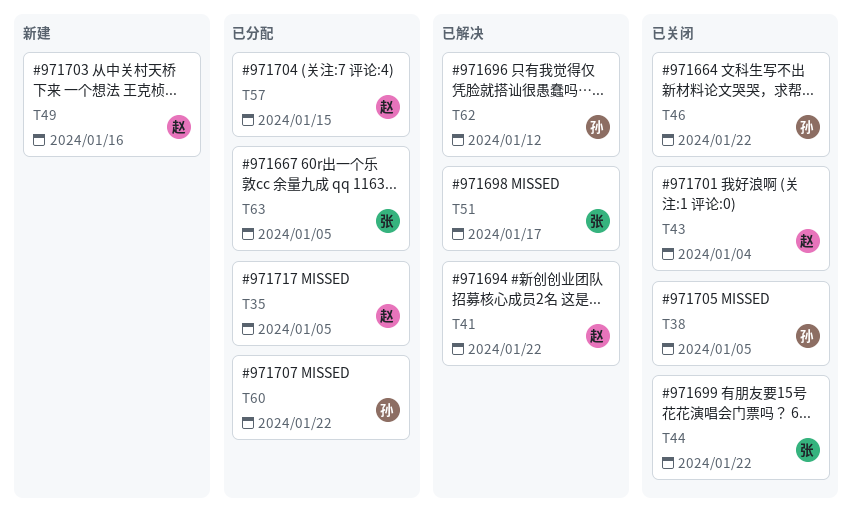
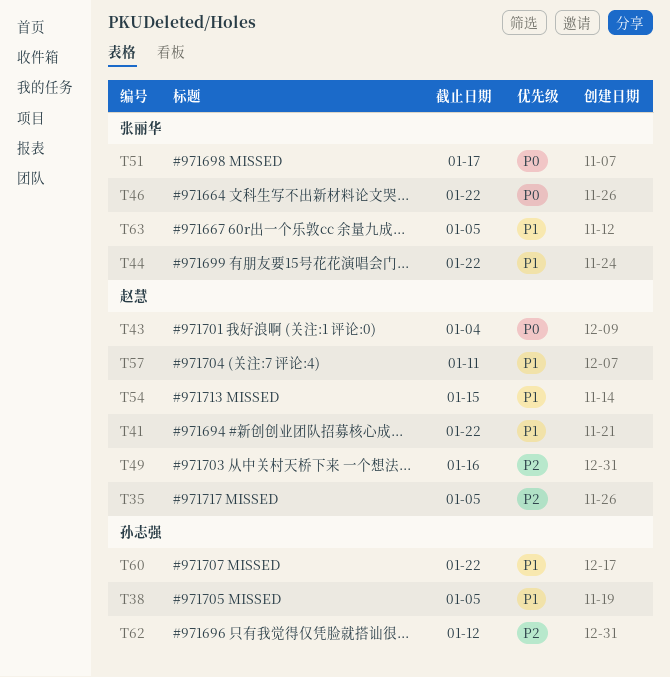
T46, owner: 孙志强 -> 张丽华
T54: none -> present
T57, due: Jan 15 -> Jan 11

